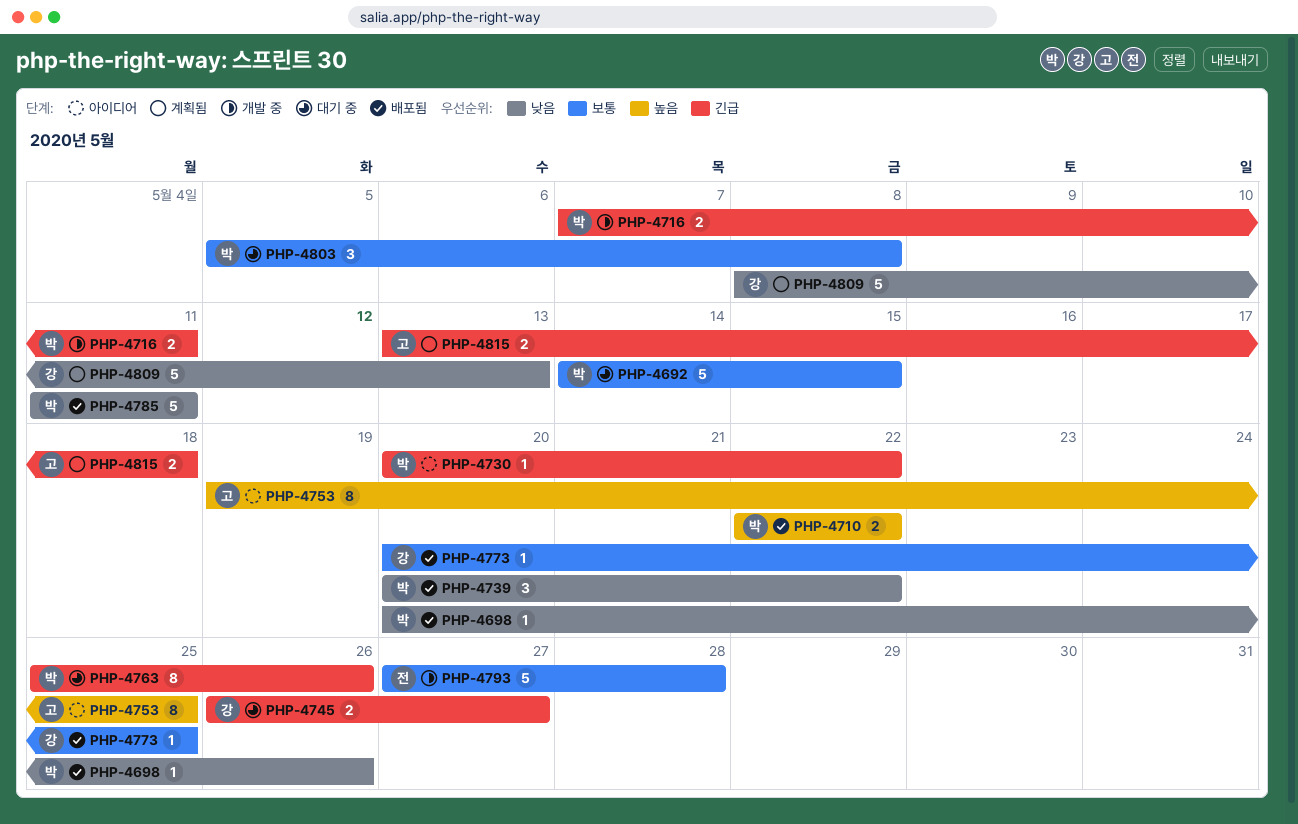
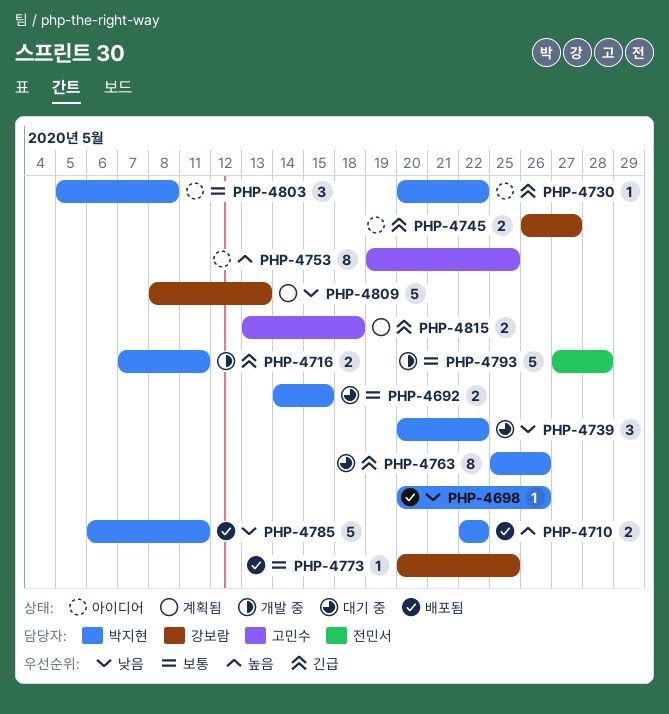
PHP-4692, estimate: 5 -> 2
PHP-4739, status: 배포됨 -> 대기 중
PHP-4745, status: 대기 중 -> 아이디어
PHP-4785, start: May 11 -> May 6
PHP-4803, status: 대기 중 -> 아이디어

